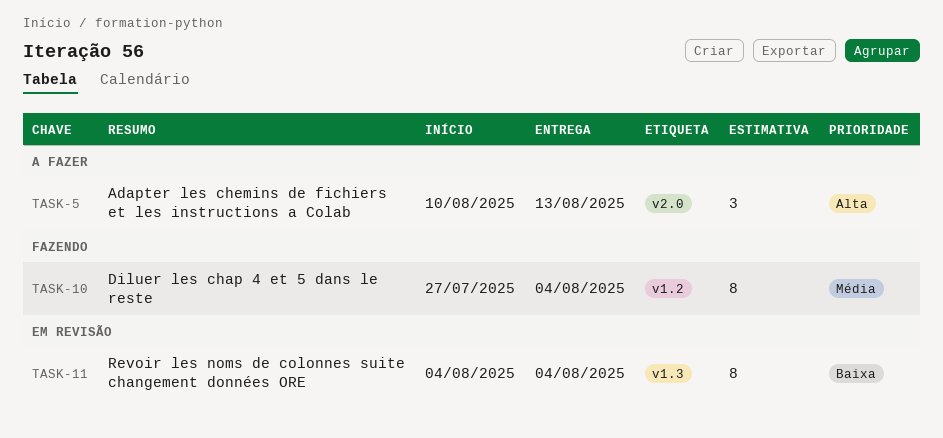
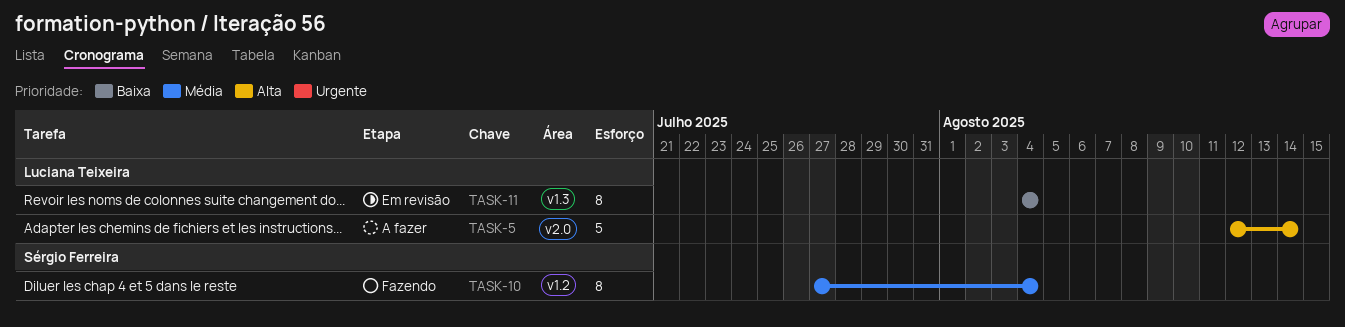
TASK-5, estimate: 3 -> 5
TASK-5, start: Aug 10 -> Aug 12
TASK-5, due: Aug 13 -> Aug 14

